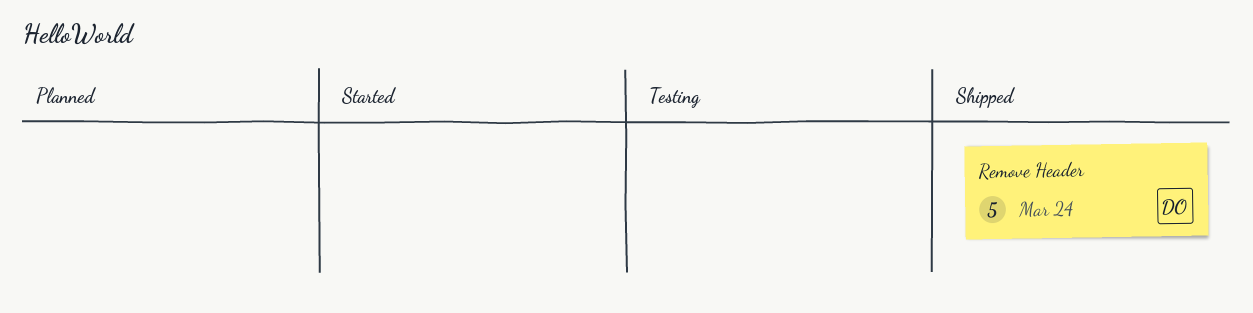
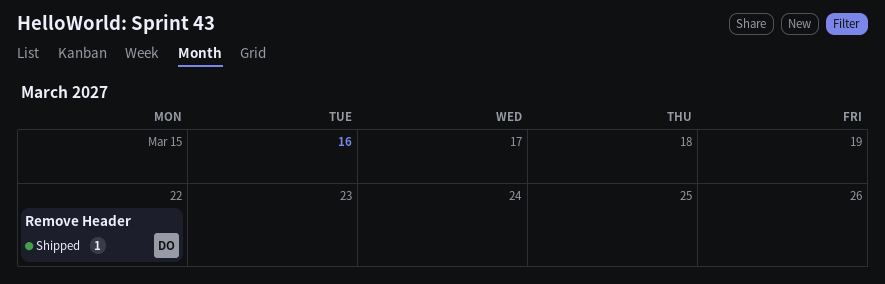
Remove Header, estimate: 5 -> 1
Remove Header, due: Mar 24 -> Mar 22

